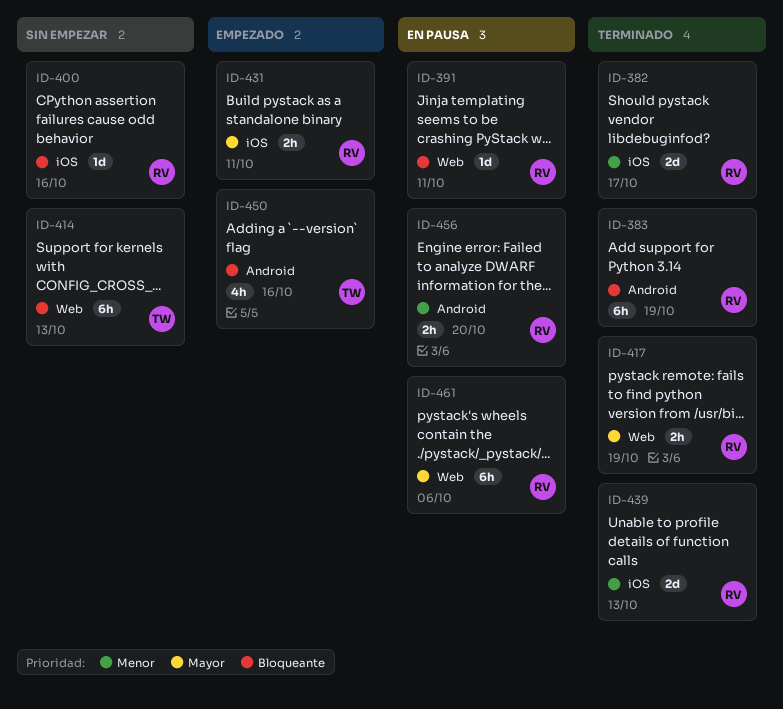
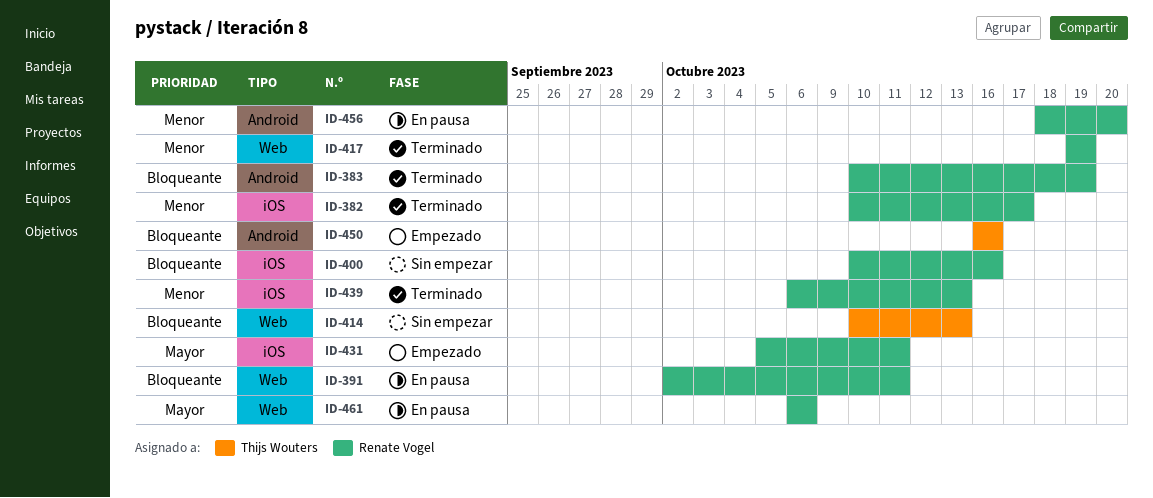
ID-417, priority: Mayor -> Menor

